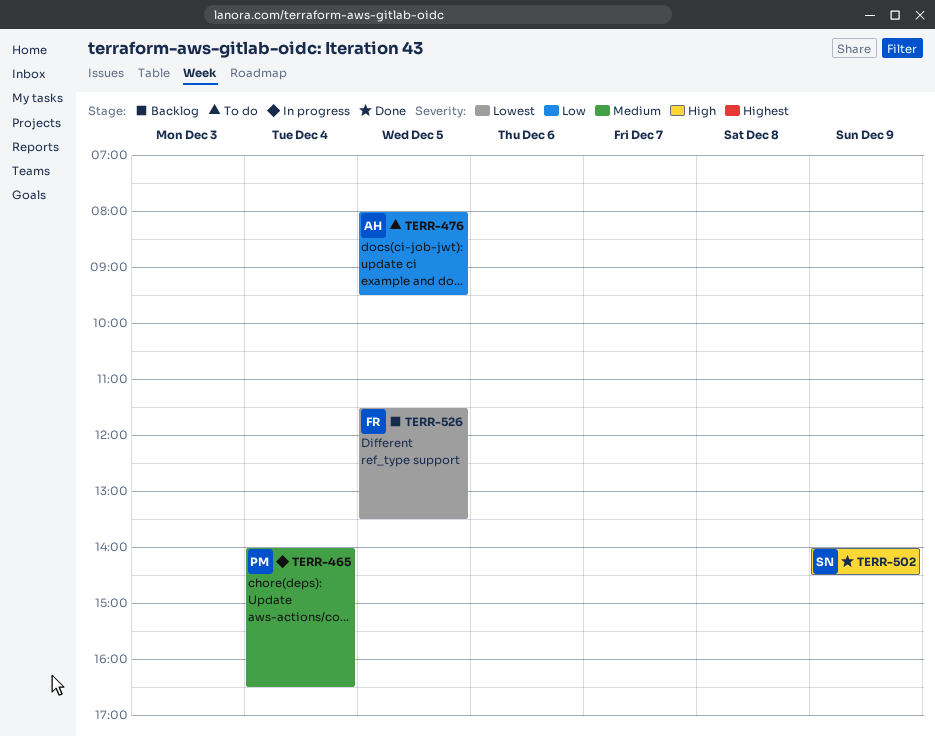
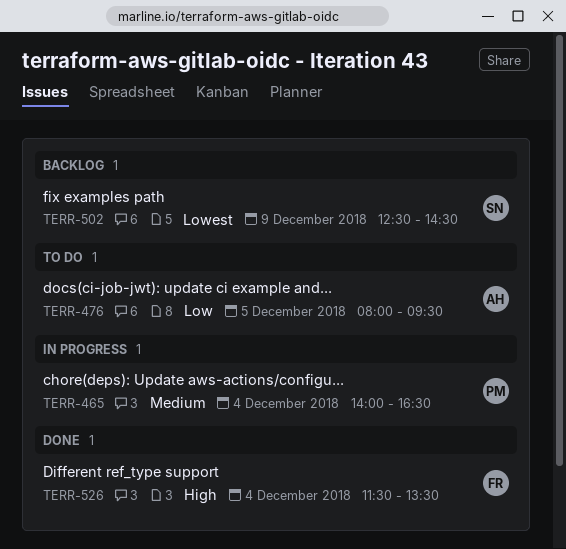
TERR-502, status: Done -> Backlog
TERR-502, priority: High -> Lowest
TERR-502, begins: 14:00 -> 12:30
TERR-526, status: Backlog -> Done
TERR-526, priority: Lowest -> High
TERR-526, day: Dec 5 -> Dec 4

